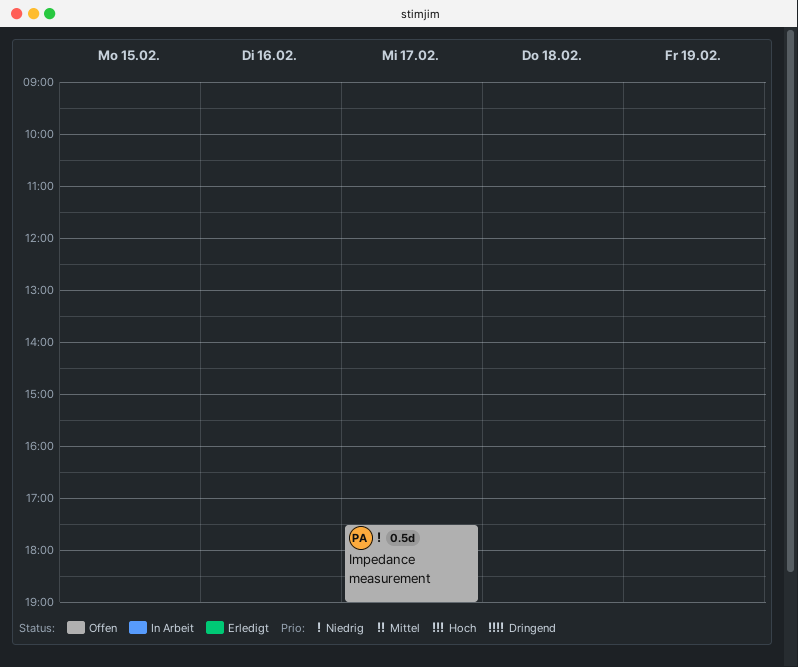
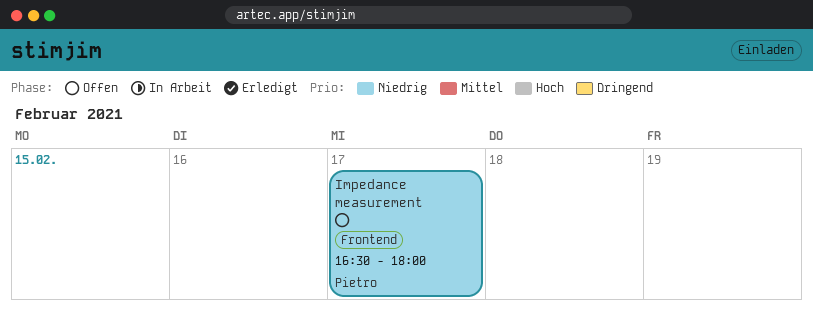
Impedance measurement, begins: 17:30 -> 16:30
Impedance measurement, ends: 19:00 -> 18:00

